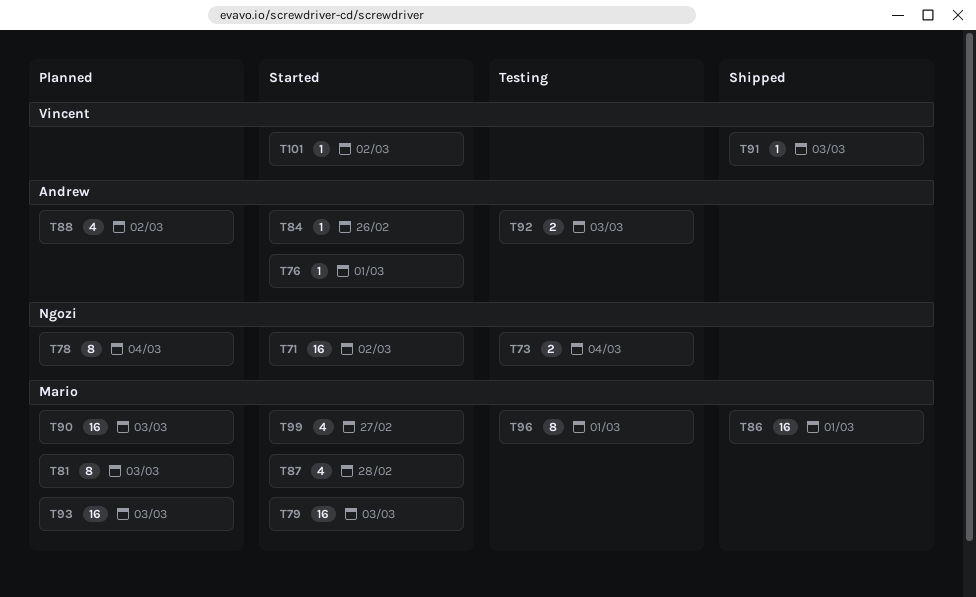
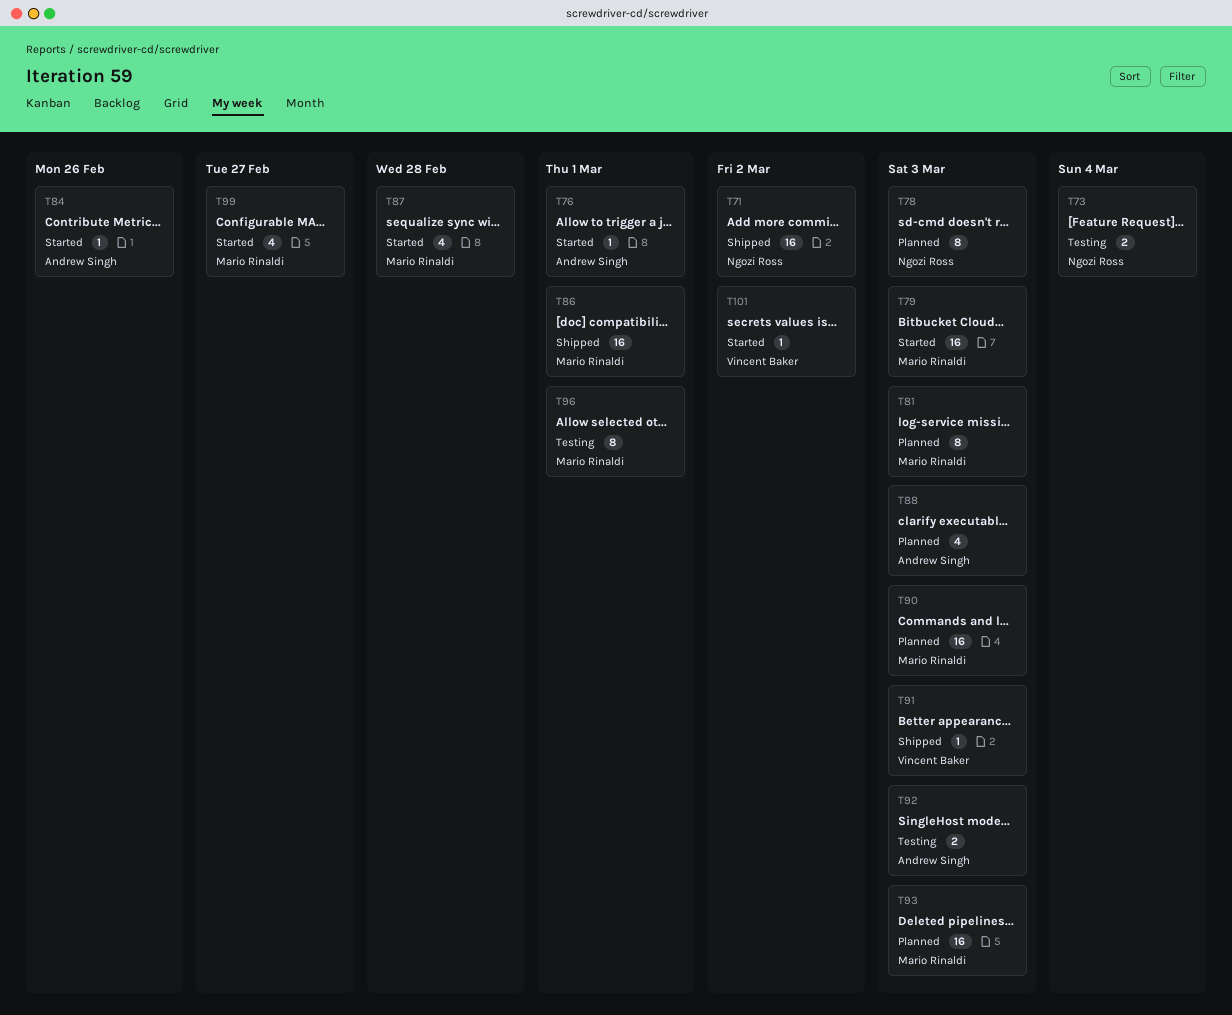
T71, status: Started -> Shipped
T78, due: Mar 4 -> Mar 3
T88, due: Mar 2 -> Mar 3

